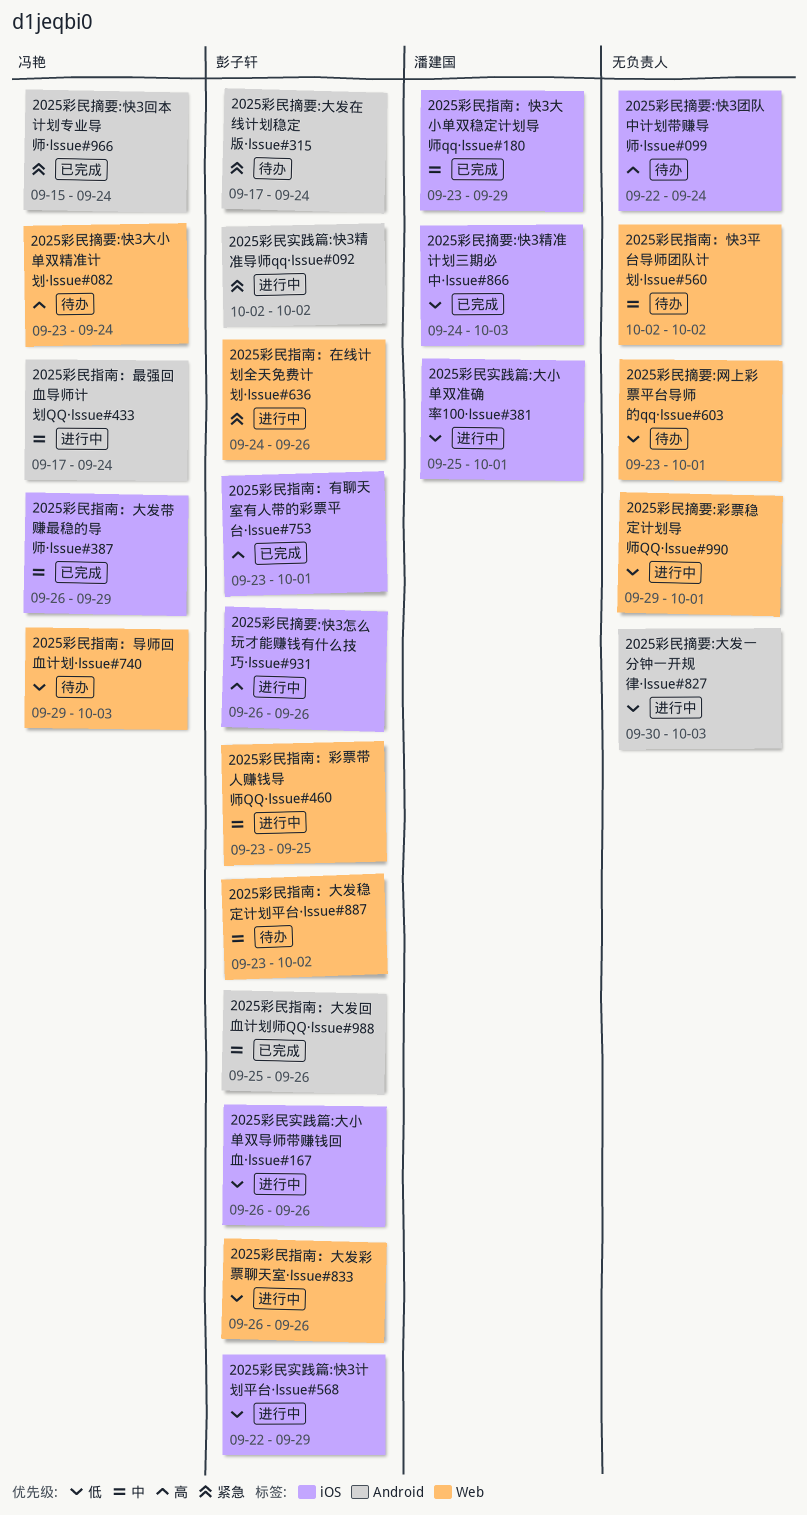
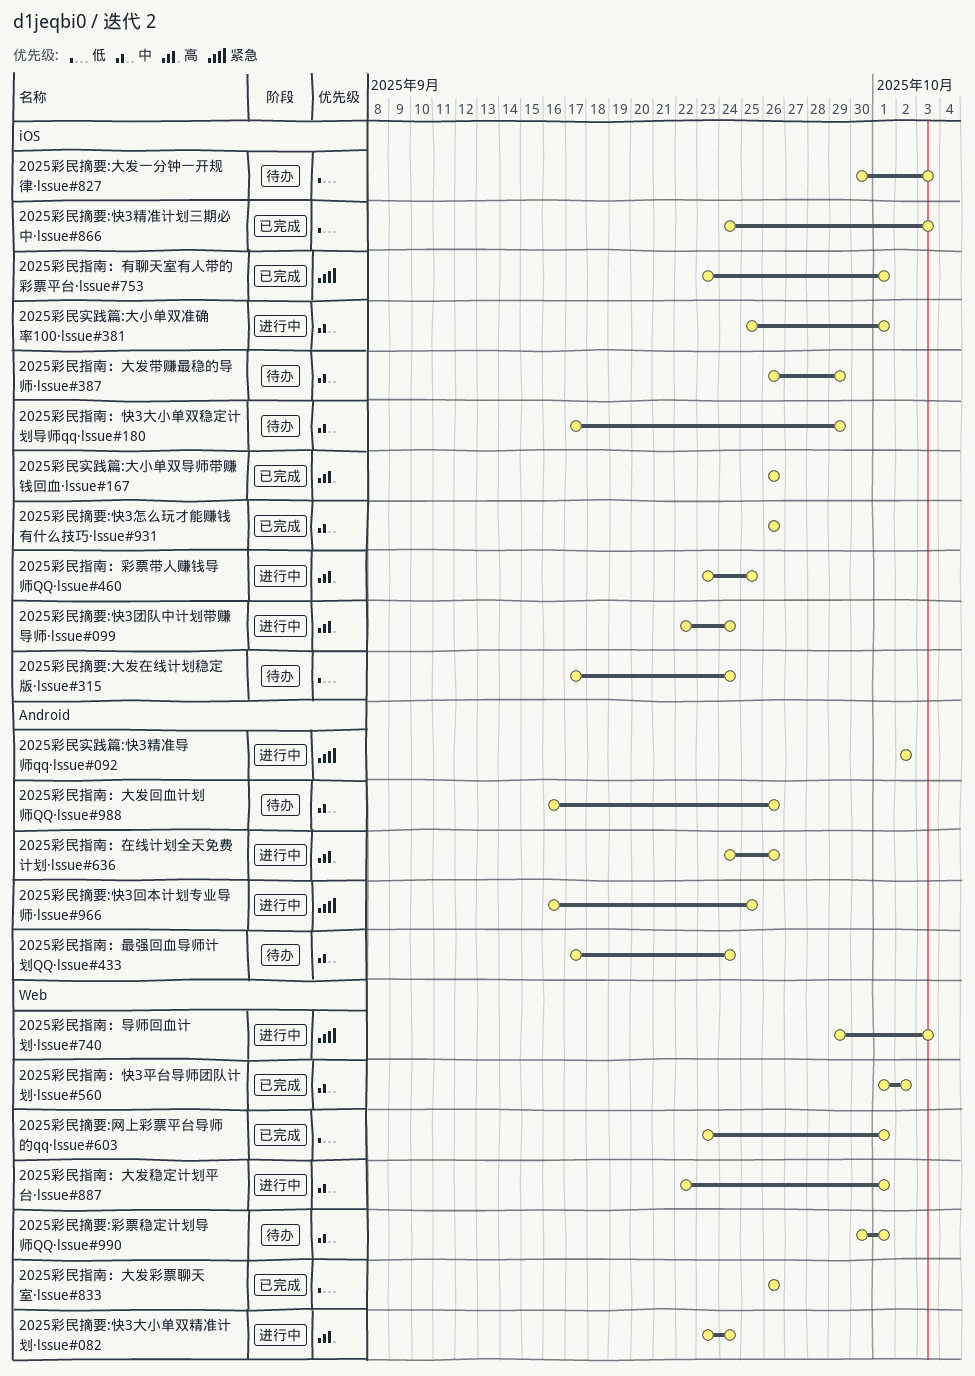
2025彩民实践篇:大小单双准确率100·lssue#381, priority: 低 -> 中
2025彩民实践篇:大小单双导师带赚钱回血·lssue#167, status: 进行中 -> 已完成
2025彩民实践篇:大小单双导师带赚钱回血·lssue#167, priority: 低 -> 高
2025彩民实践篇:快3计划平台·lssue#568: present -> none
2025彩民指南：在线计划全天免费计划·lssue#636, priority: 紧急 -> 高
2025彩民指南：在线计划全天免费计划·lssue#636, label: Web -> Android
2025彩民指南：大发回血计划师QQ·lssue#988, status: 已完成 -> 待办
2025彩民指南：大发回血计划师QQ·lssue#988, start: Sep 25 -> Sep 16
2025彩民指南：大发带赚最稳的导师·lssue#387, status: 已完成 -> 待办
2025彩民指南：大发彩票聊天室·lssue#833, status: 进行中 -> 已完成
2025彩民指南：大发稳定计划平台·lssue#887, status: 待办 -> 进行中
2025彩民指南：大发稳定计划平台·lssue#887, start: Sep 23 -> Sep 22
2025彩民指南：大发稳定计划平台·lssue#887, due: Oct 2 -> Oct 1
2025彩民指南：导师回血计划·lssue#740, status: 待办 -> 进行中
2025彩民指南：导师回血计划·lssue#740, priority: 低 -> 紧急
2025彩民指南：彩票带人赚钱导师QQ·lssue#460, priority: 中 -> 高
2025彩民指南：彩票带人赚钱导师QQ·lssue#460, label: Web -> iOS
2025彩民指南：快3大小单双稳定计划导师qq·lssue#180, status: 已完成 -> 待办
2025彩民指南：快3大小单双稳定计划导师qq·lssue#180, start: Sep 23 -> Sep 17
2025彩民指南：快3平台导师团队计划·lssue#560, status: 待办 -> 已完成
2025彩民指南：快3平台导师团队计划·lssue#560, start: Oct 2 -> Oct 1
2025彩民指南：最强回血导师计划QQ·lssue#433, status: 进行中 -> 待办
2025彩民指南：有聊天室有人带的彩票平台·lssue#753, priority: 高 -> 紧急
2025彩民摘要:大发一分钟一开规律·lssue#827, status: 进行中 -> 待办
2025彩民摘要:大发一分钟一开规律·lssue#827, label: Android -> iOS
2025彩民摘要:大发在线计划稳定版·lssue#315, priority: 紧急 -> 低
2025彩民摘要:大发在线计划稳定版·lssue#315, label: Android -> iOS
2025彩民摘要:彩票稳定计划导师QQ·lssue#990, status: 进行中 -> 待办
2025彩民摘要:彩票稳定计划导师QQ·lssue#990, priority: 低 -> 中
2025彩民摘要:彩票稳定计划导师QQ·lssue#990, start: Sep 29 -> Sep 30
2025彩民摘要:快3回本计划专业导师·lssue#966, status: 已完成 -> 进行中
2025彩民摘要:快3回本计划专业导师·lssue#966, start: Sep 15 -> Sep 16
2025彩民摘要:快3回本计划专业导师·lssue#966, due: Sep 24 -> Sep 25
2025彩民摘要:快3团队中计划带赚导师·lssue#099, status: 待办 -> 进行中
2025彩民摘要:快3大小单双精准计划·lssue#082, status: 待办 -> 进行中
2025彩民摘要:快3怎么玩才能赚钱有什么技巧·lssue#931, status: 进行中 -> 已完成
2025彩民摘要:快3怎么玩才能赚钱有什么技巧·lssue#931, priority: 高 -> 中
2025彩民摘要:网上彩票平台导师的qq·lssue#603, status: 待办 -> 已完成

